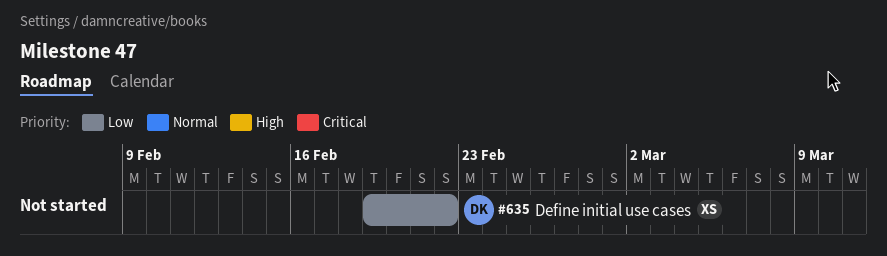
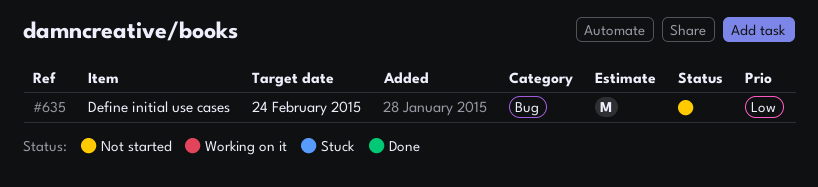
#635, estimate: XS -> M
#635, due: Feb 22 -> Feb 24

